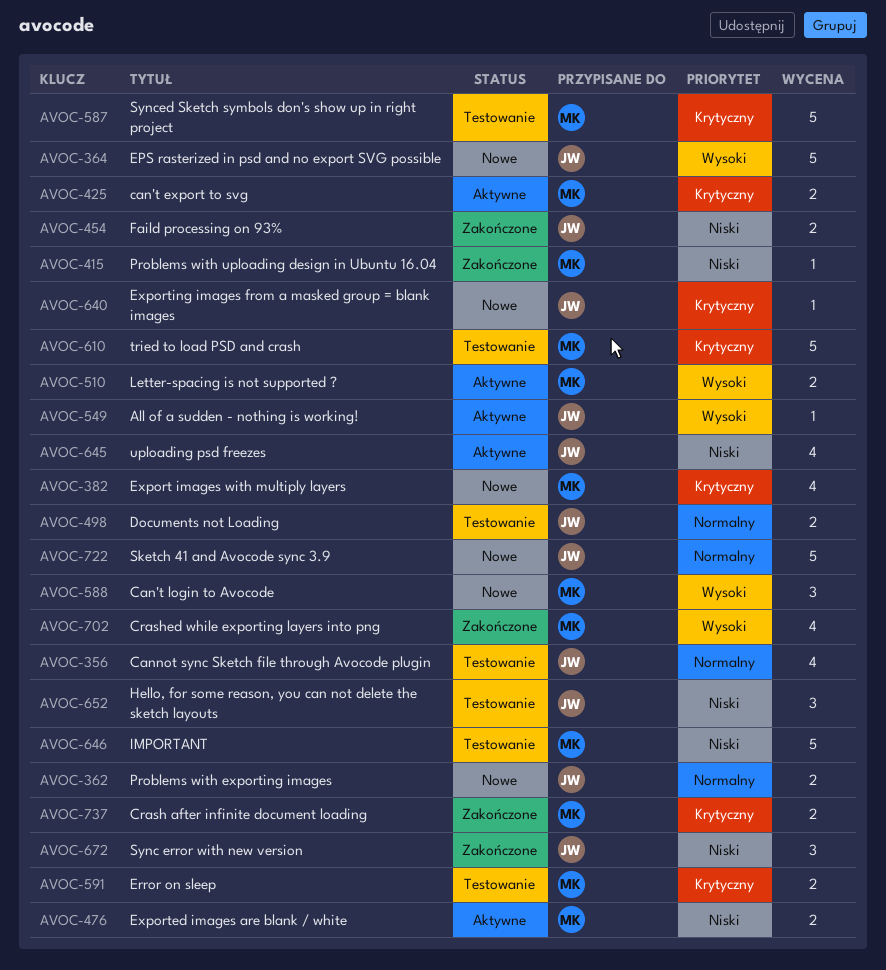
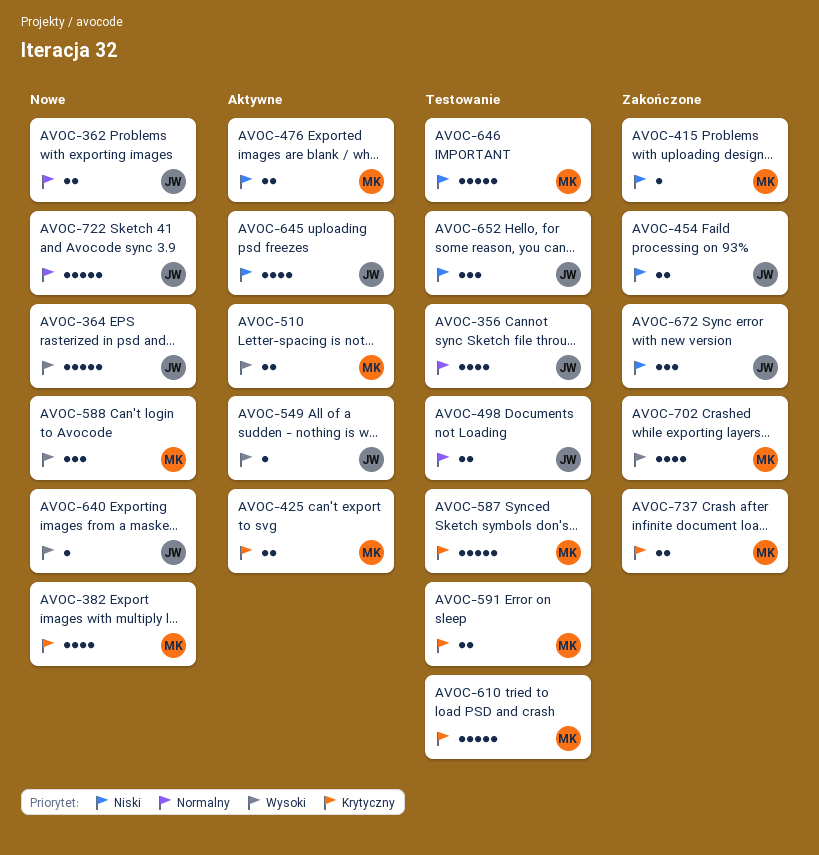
AVOC-640, priority: Krytyczny -> Wysoki

